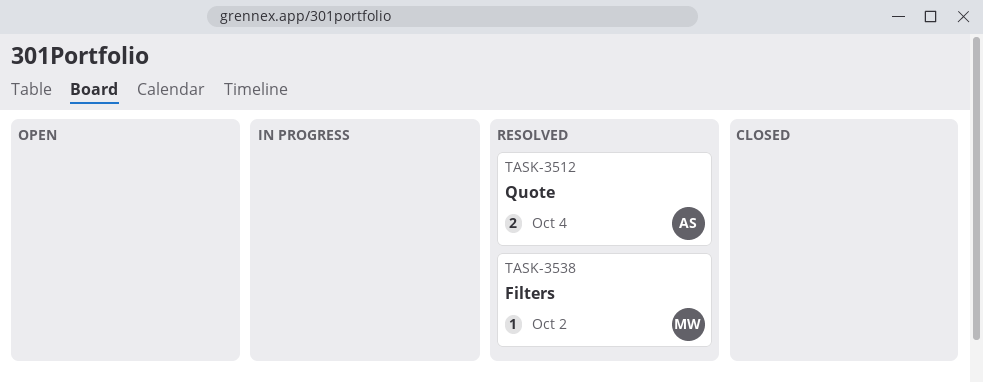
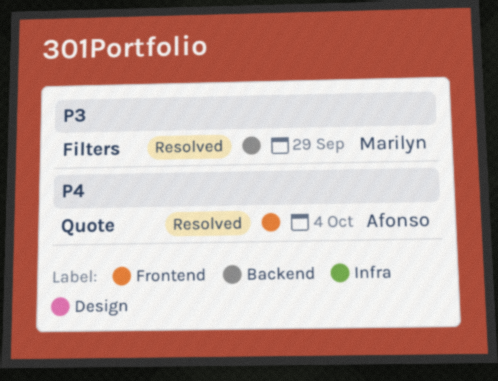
Filters, due: Oct 2 -> Sep 29

